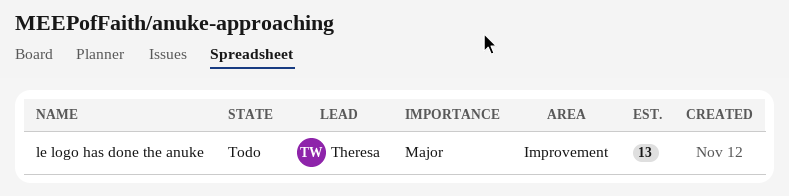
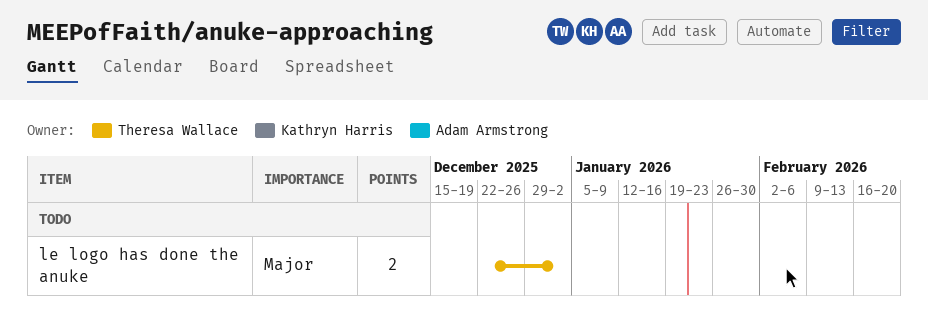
le logo has done the anuke, estimate: 13 -> 2

